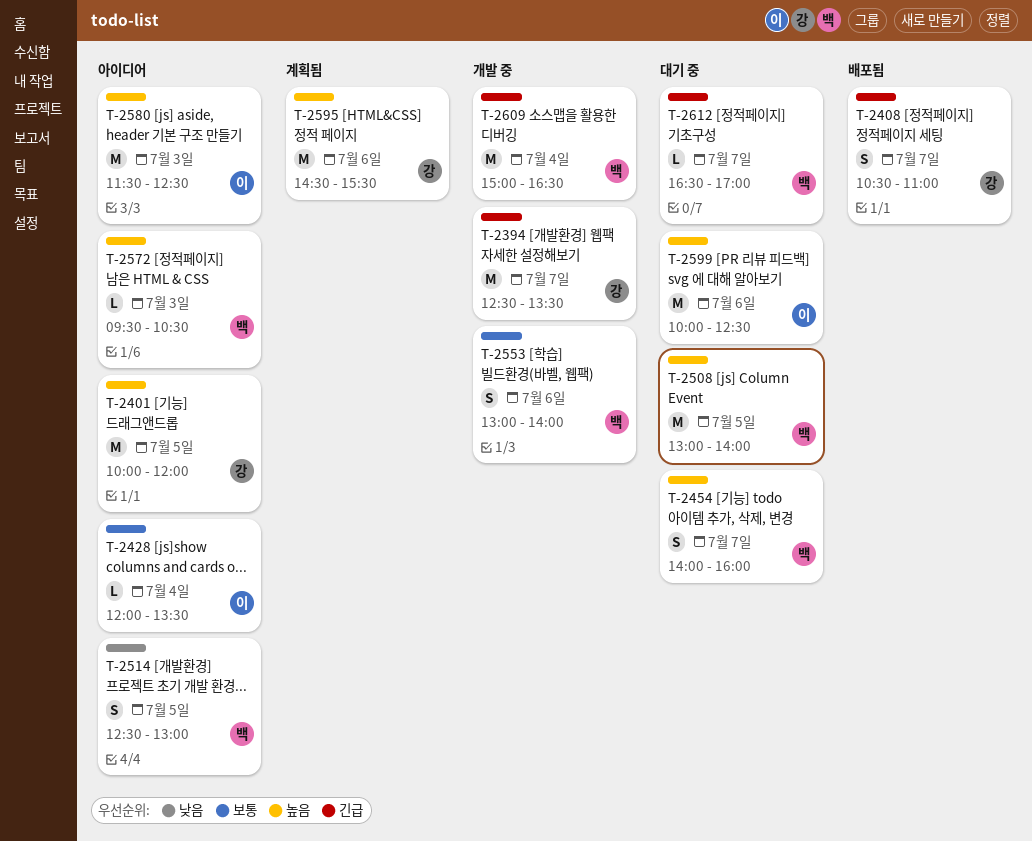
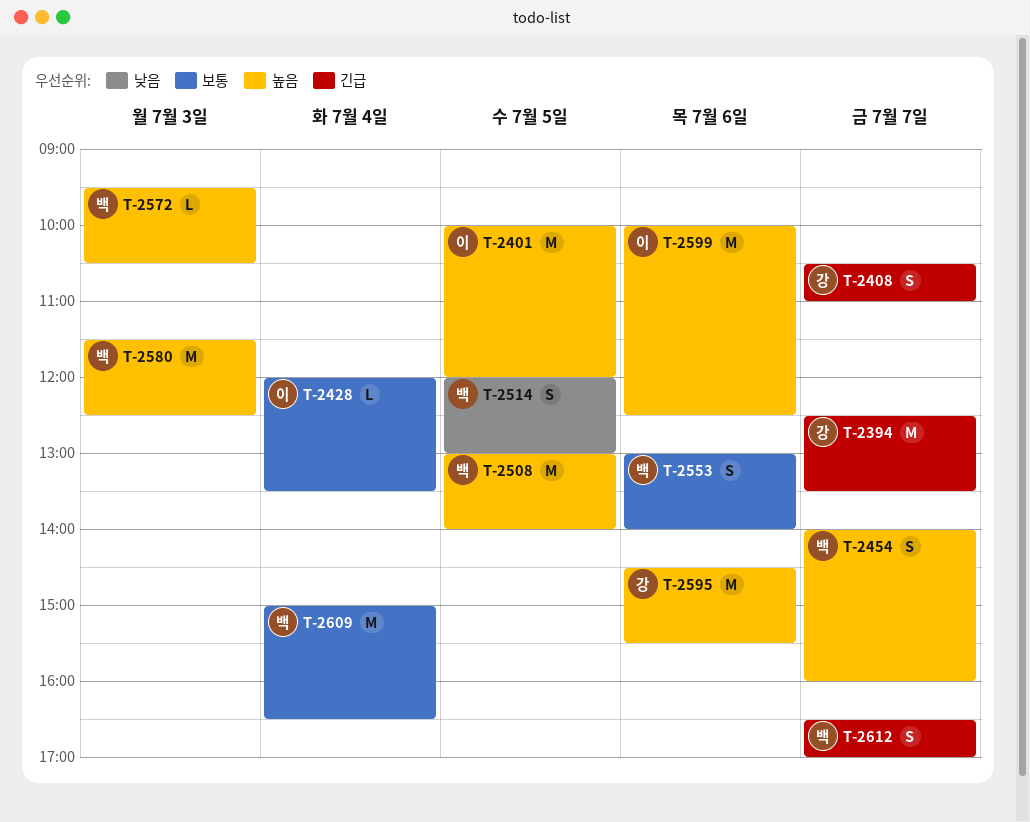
T-2401, owner: 강 -> 이
T-2514, begins: 12:30 -> 12:00
T-2580, owner: 이 -> 백
T-2609, priority: 긴급 -> 보통
T-2612, estimate: L -> S

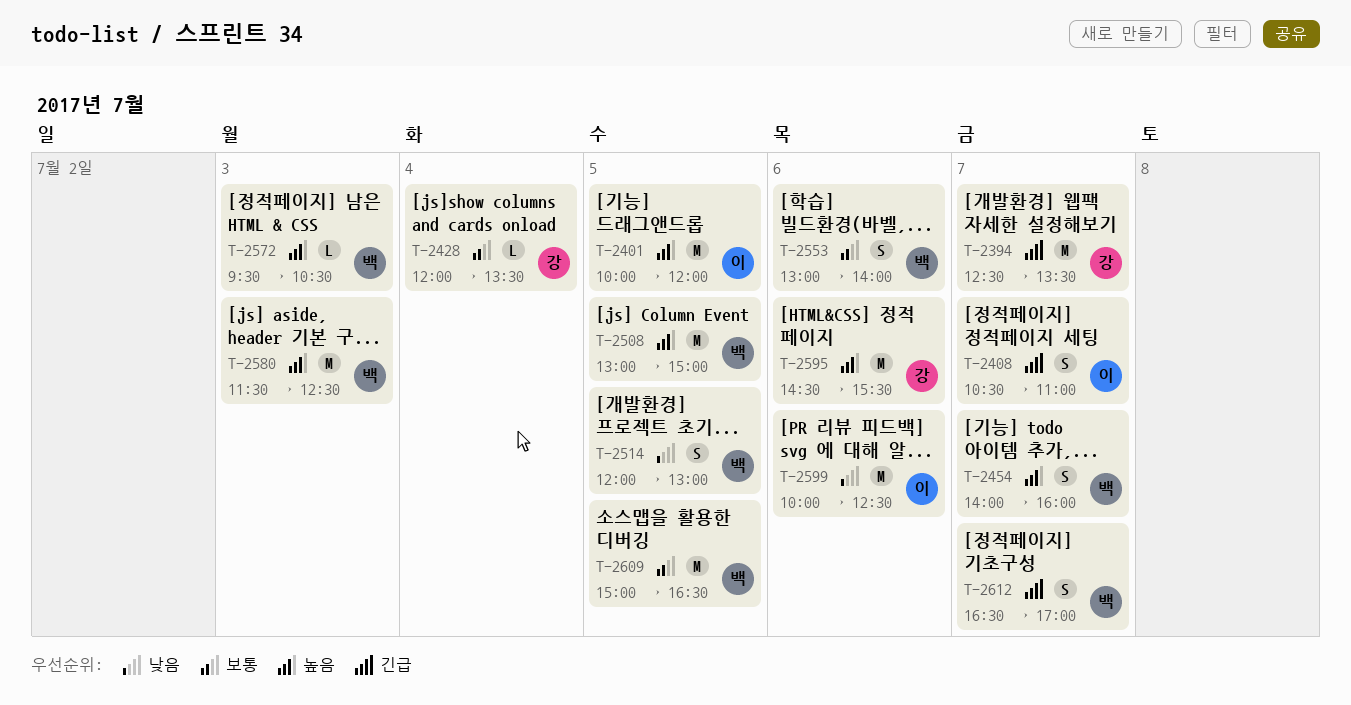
T-2408, owner: 강 -> 이
T-2428, owner: 이 -> 강
T-2508, ends: 14:00 -> 15:00
T-2599, priority: 높음 -> 낮음
T-2609, day: Jul 4 -> Jul 5

